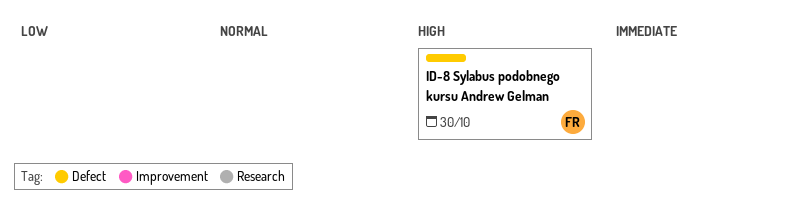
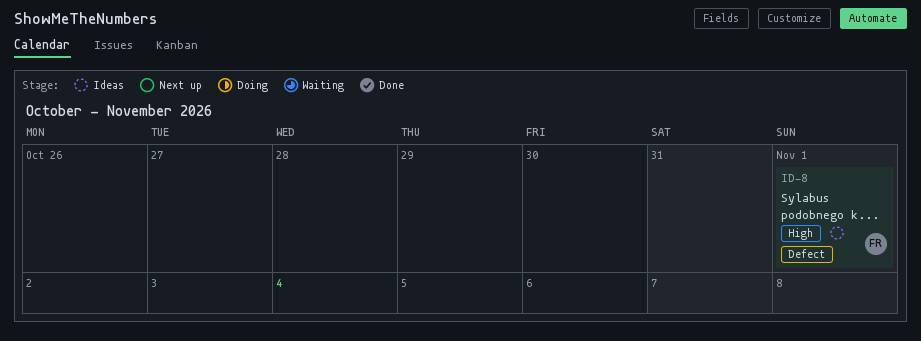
ID-8, due: Oct 30 -> Nov 1

